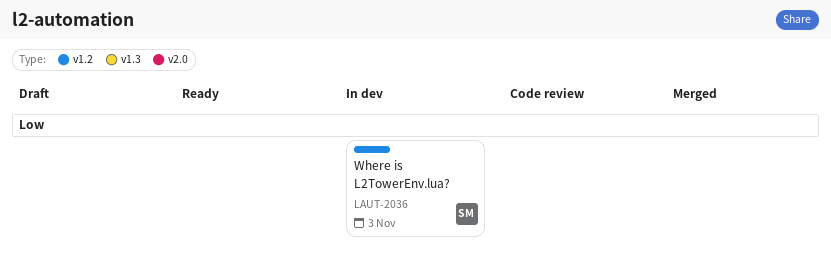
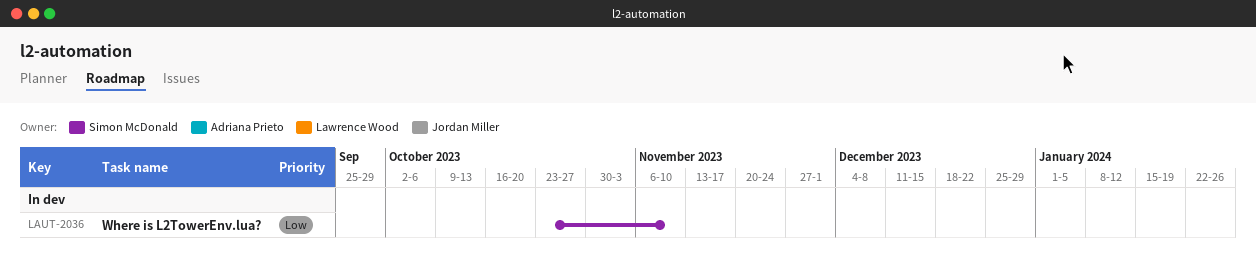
LAUT-2036, due: Nov 3 -> Nov 10

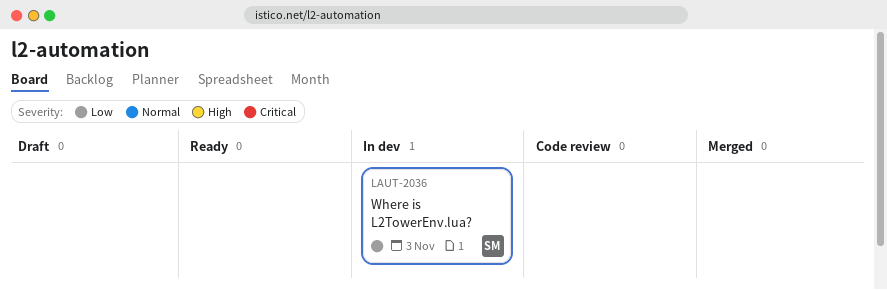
LAUT-2036, due: Nov 10 -> Nov 3

